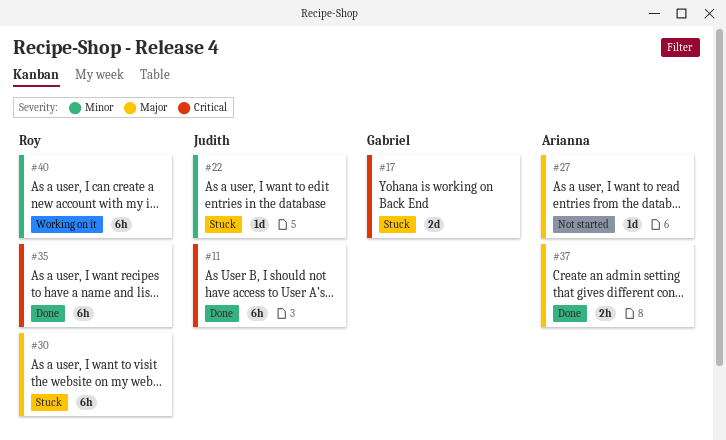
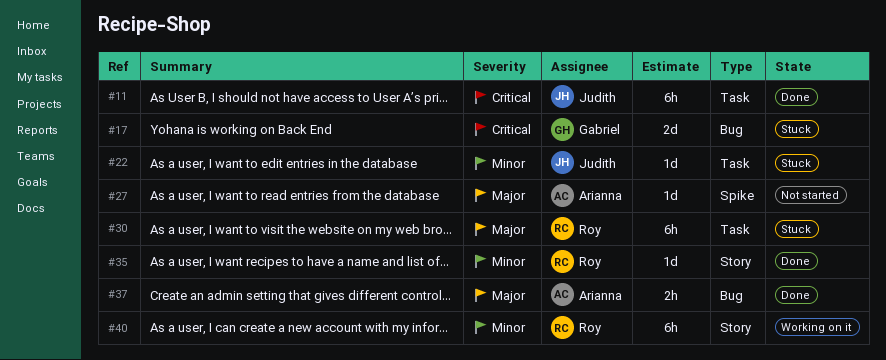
#35, priority: Critical -> Minor
#35, estimate: 6h -> 1d

